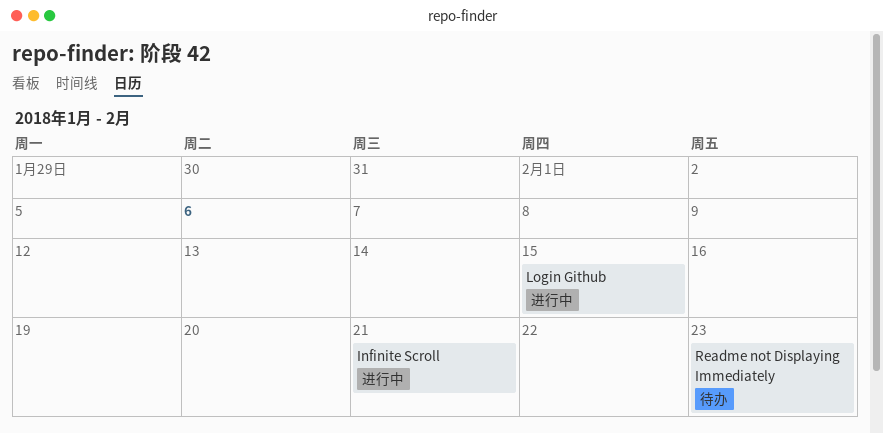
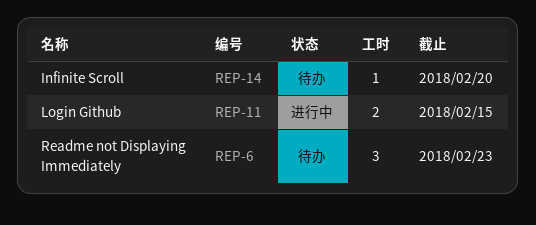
Infinite Scroll, status: 进行中 -> 待办
Infinite Scroll, due: Feb 21 -> Feb 20

